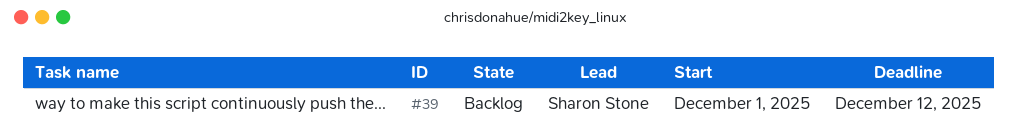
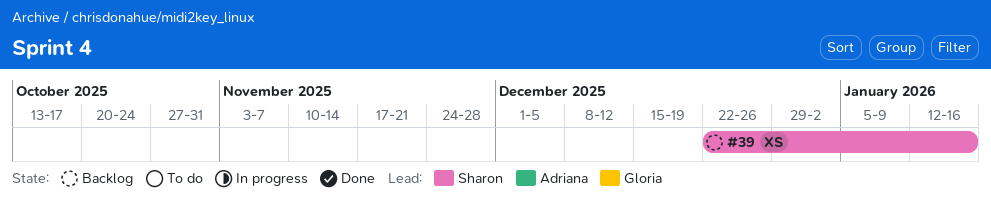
#39, start: Dec 1 -> Dec 22
#39, due: Dec 12 -> Jan 16

